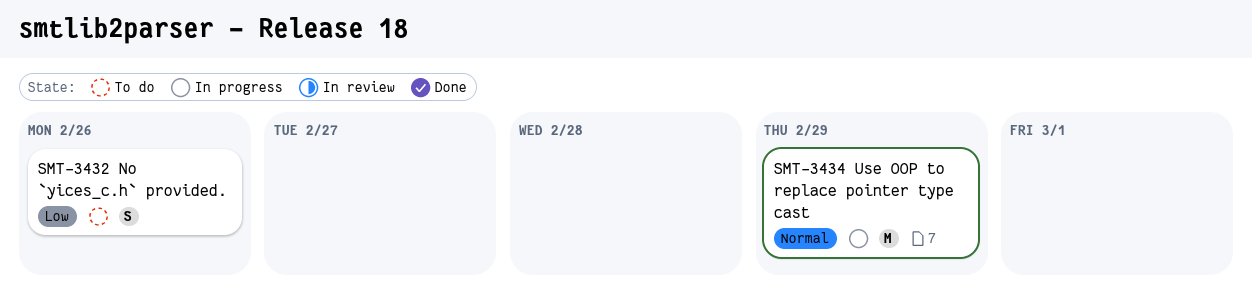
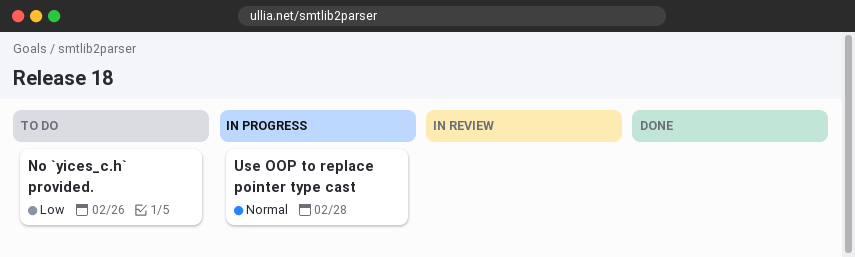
Use OOP to replace pointer type cast, due: Feb 29 -> Feb 28

